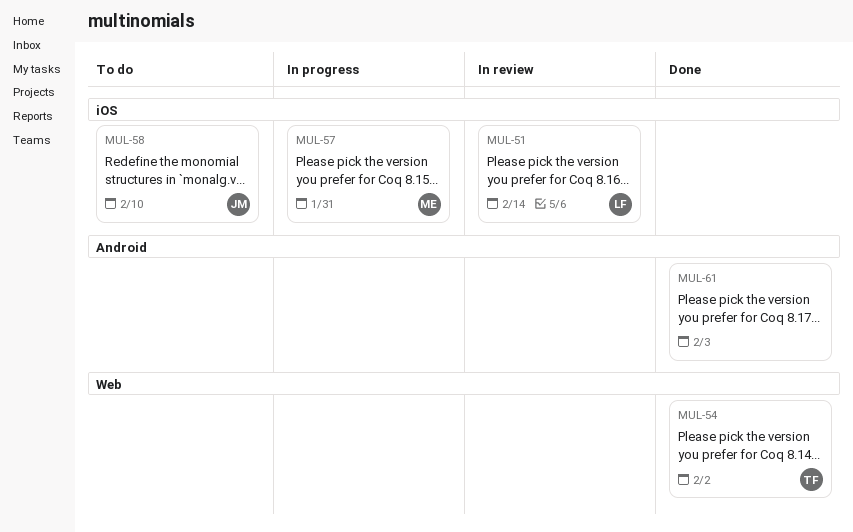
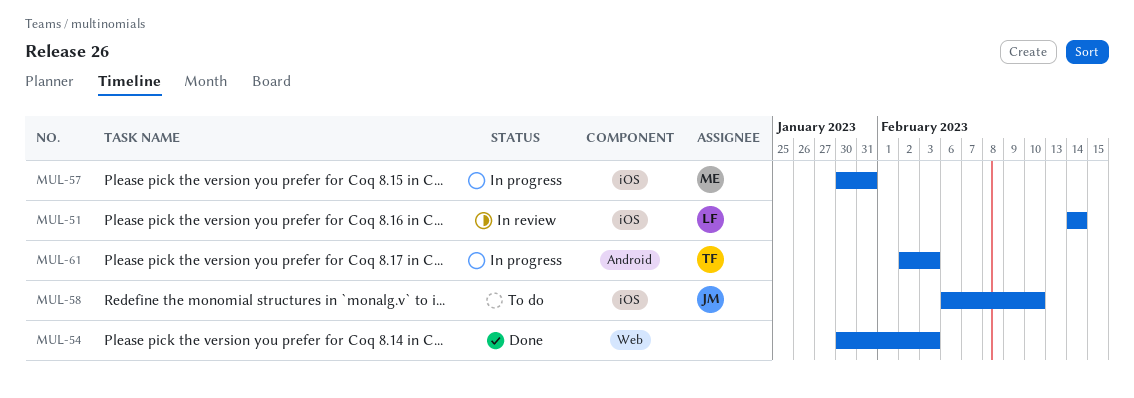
MUL-54, owner: TF -> none
MUL-54, due: Feb 2 -> Feb 3
MUL-61, status: Done -> In progress
MUL-61, owner: none -> TF

